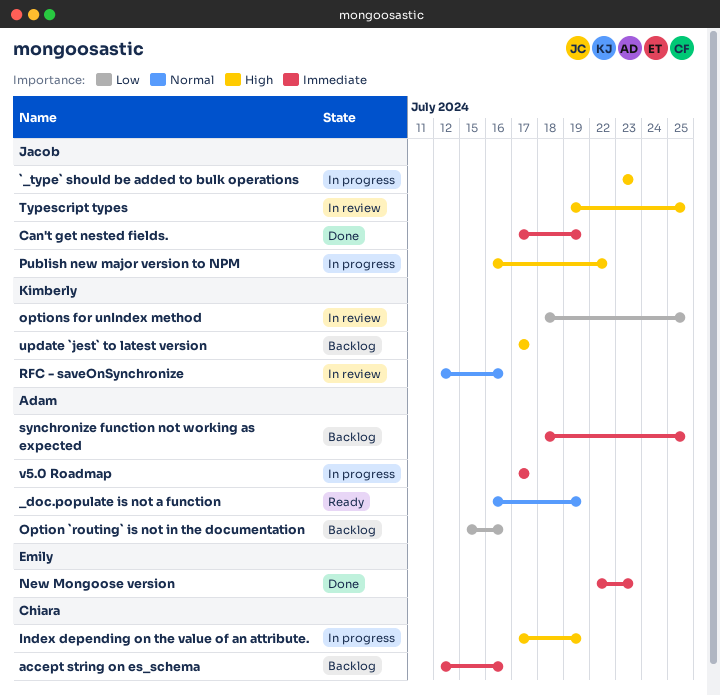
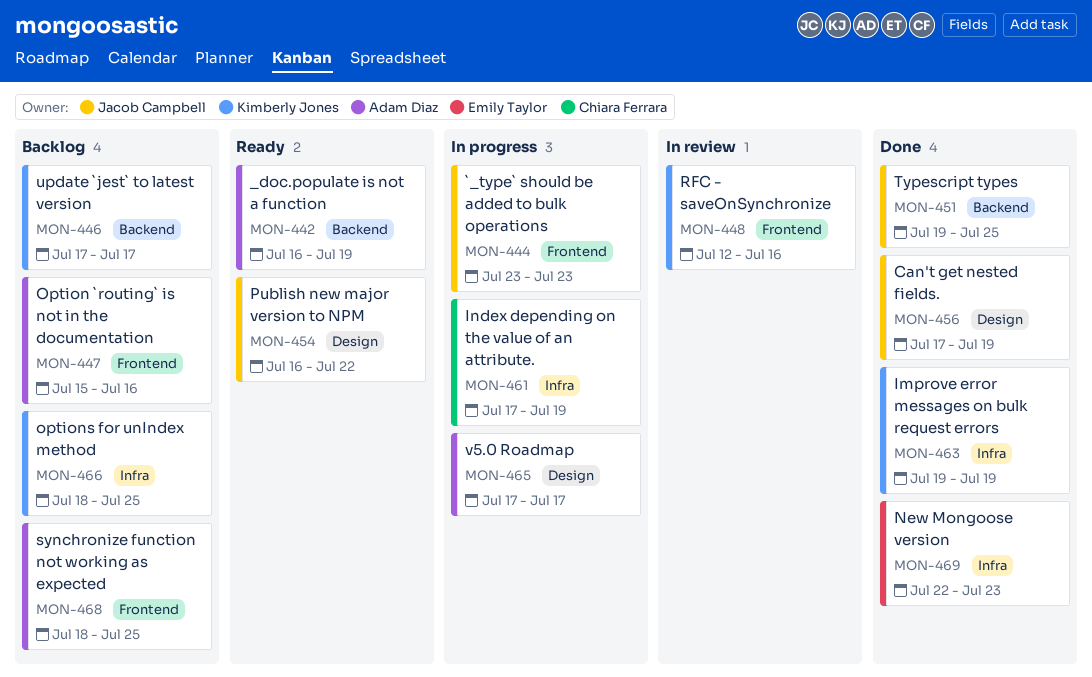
accept string on es_schema: present -> none
Improve error messages on bulk request errors: none -> present
options for unIndex method, status: In review -> Backlog
Publish new major version to NPM, status: In progress -> Ready
Typescript types, status: In review -> Done

